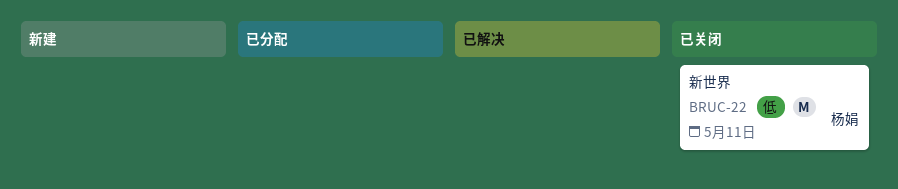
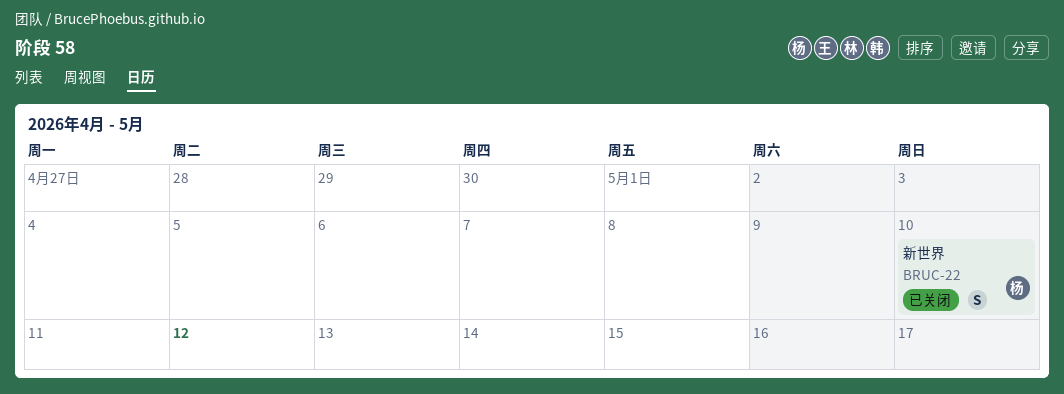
BRUC-22, estimate: M -> S
BRUC-22, due: May 11 -> May 10

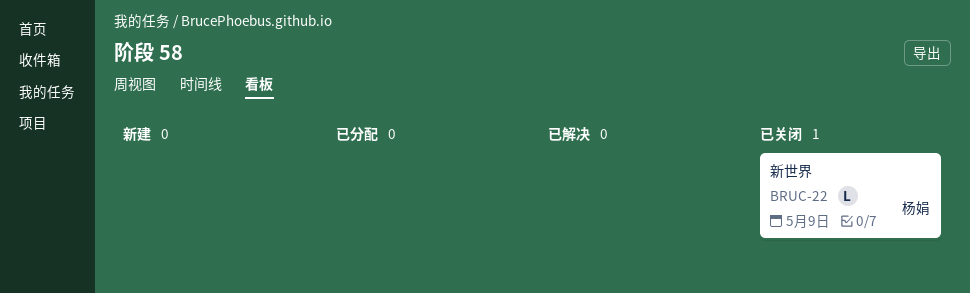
BRUC-22, estimate: S -> L
BRUC-22, due: May 10 -> May 9

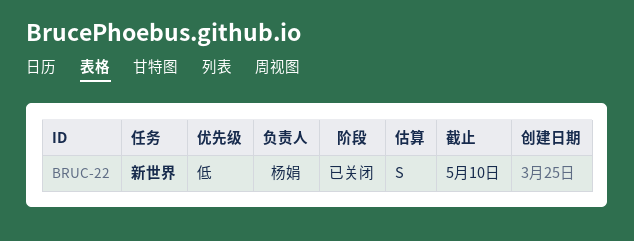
BRUC-22, estimate: L -> S
BRUC-22, due: May 9 -> May 10

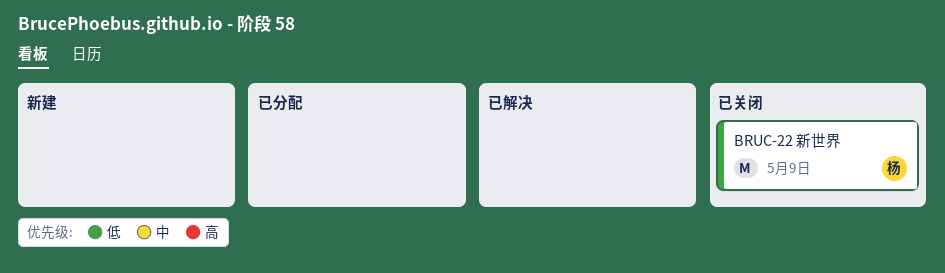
BRUC-22, estimate: S -> M
BRUC-22, due: May 10 -> May 9

